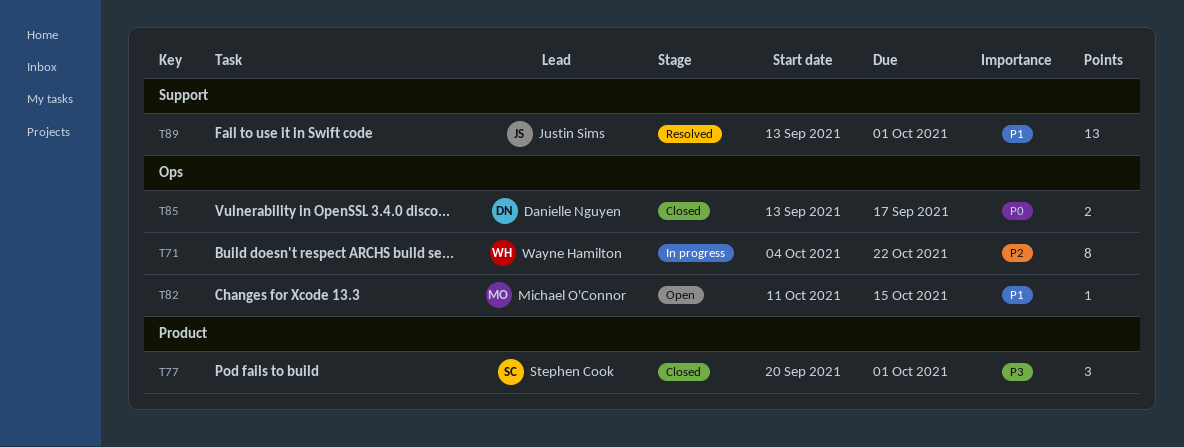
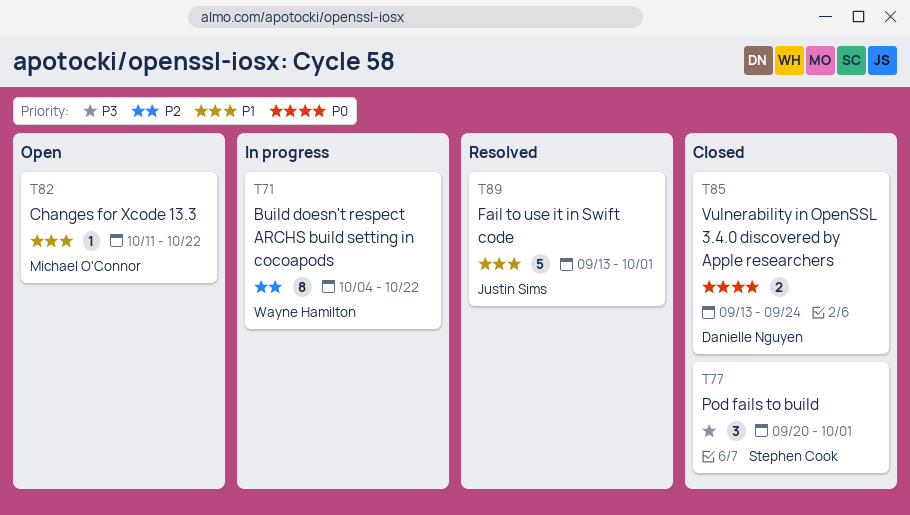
T82, due: Oct 15 -> Oct 22
T85, due: Sep 17 -> Sep 24
T89, estimate: 13 -> 5

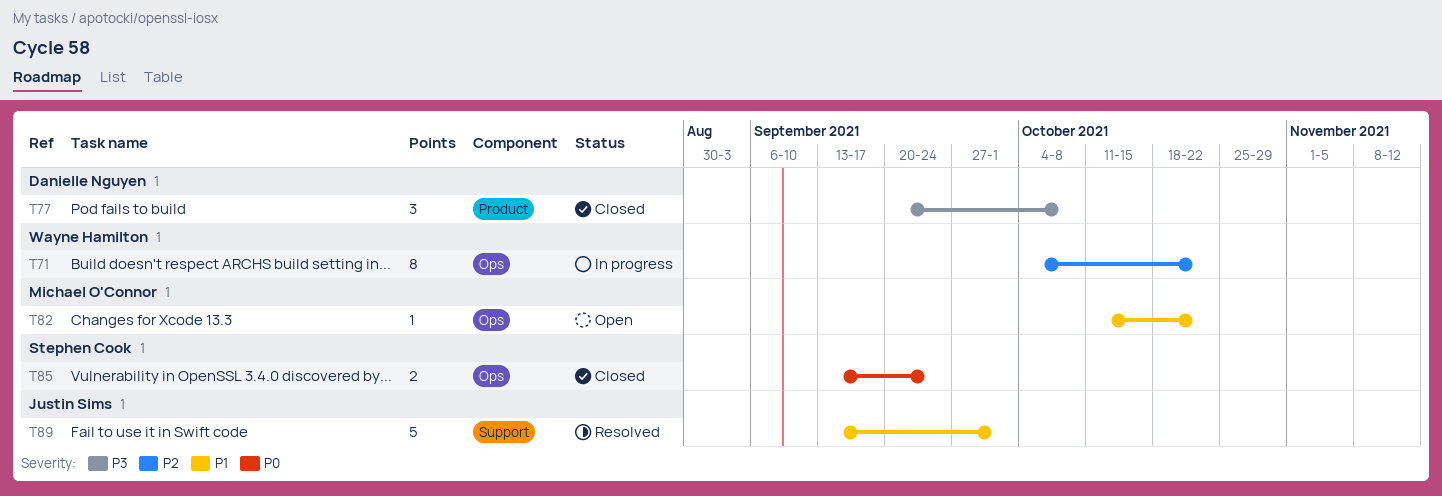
T77, owner: Stephen Cook -> Danielle Nguyen
T77, due: Oct 1 -> Oct 8
T85, owner: Danielle Nguyen -> Stephen Cook

